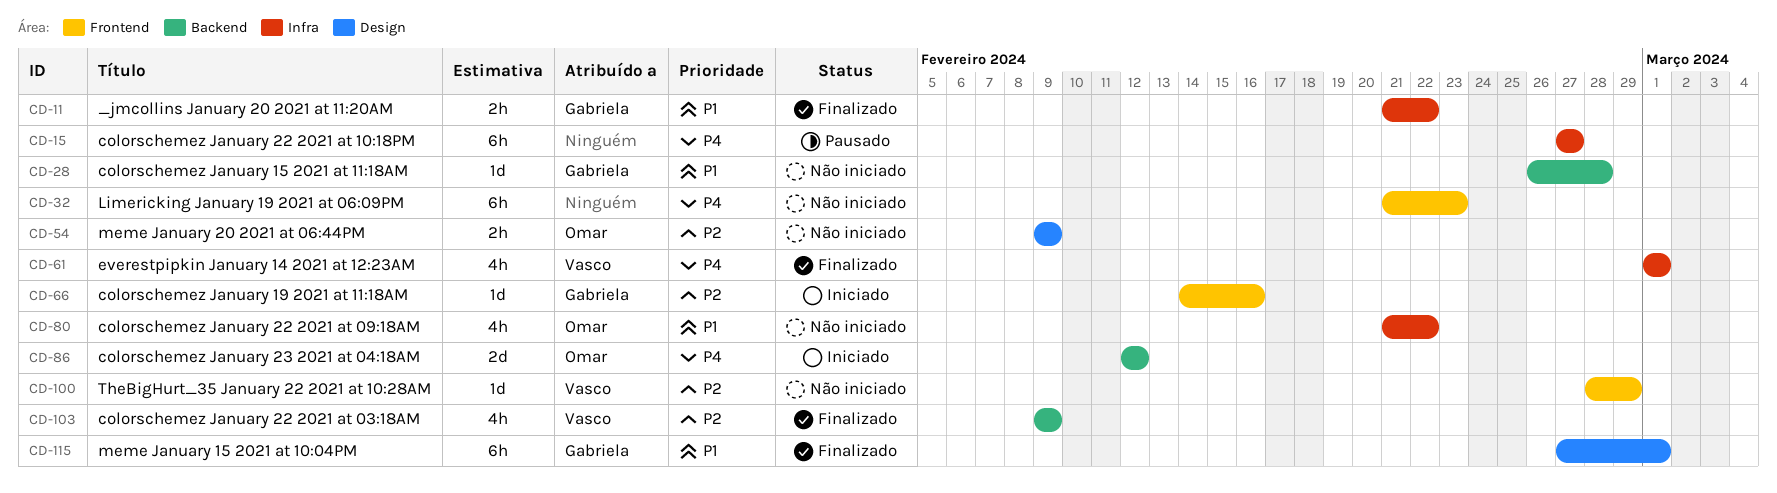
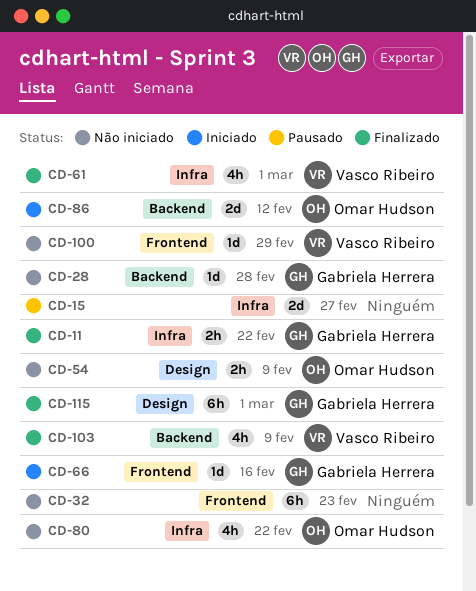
CD-15, estimate: 6h -> 2d

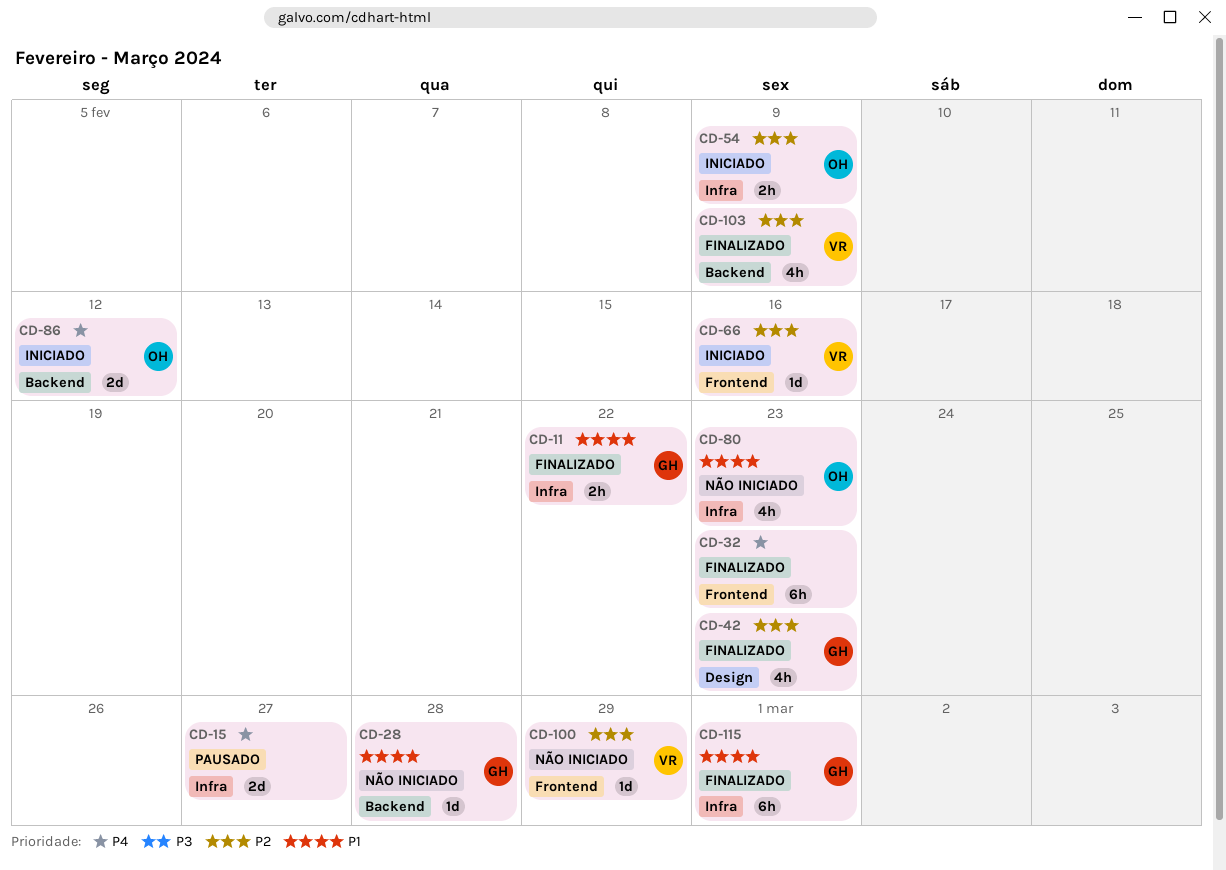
CD-32, status: Não iniciado -> Finalizado
CD-42: none -> present
CD-54, status: Não iniciado -> Iniciado
CD-54, label: Design -> Infra
CD-61: present -> none
CD-66, owner: Gabriela Herrera -> Vasco Ribeiro
CD-80, due: Feb 22 -> Feb 23
CD-115, label: Design -> Infra

